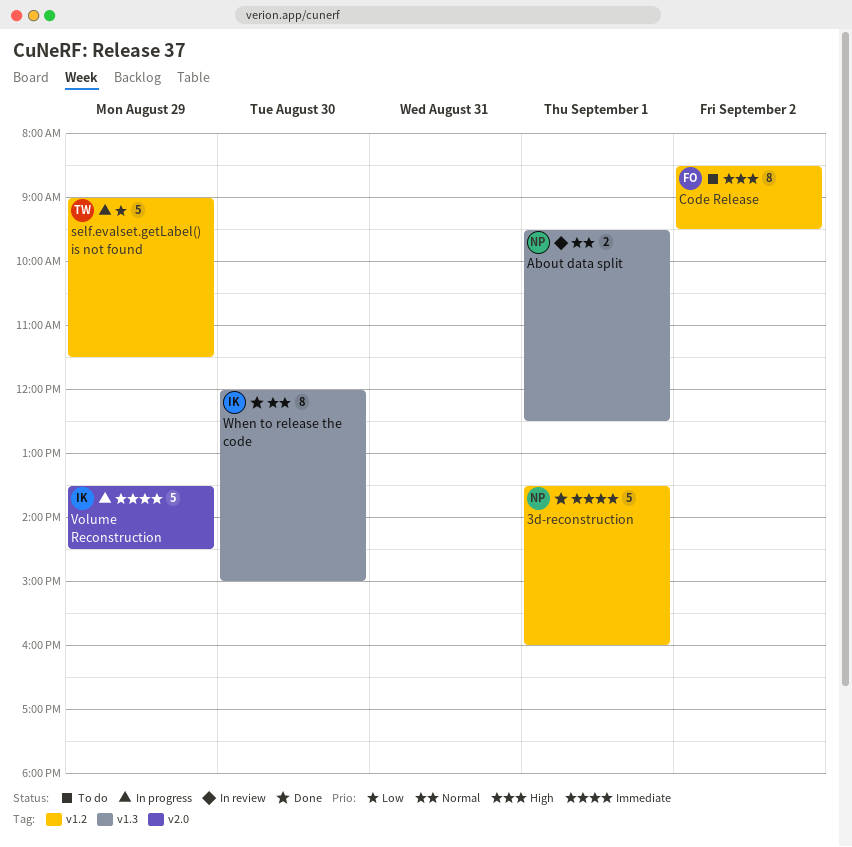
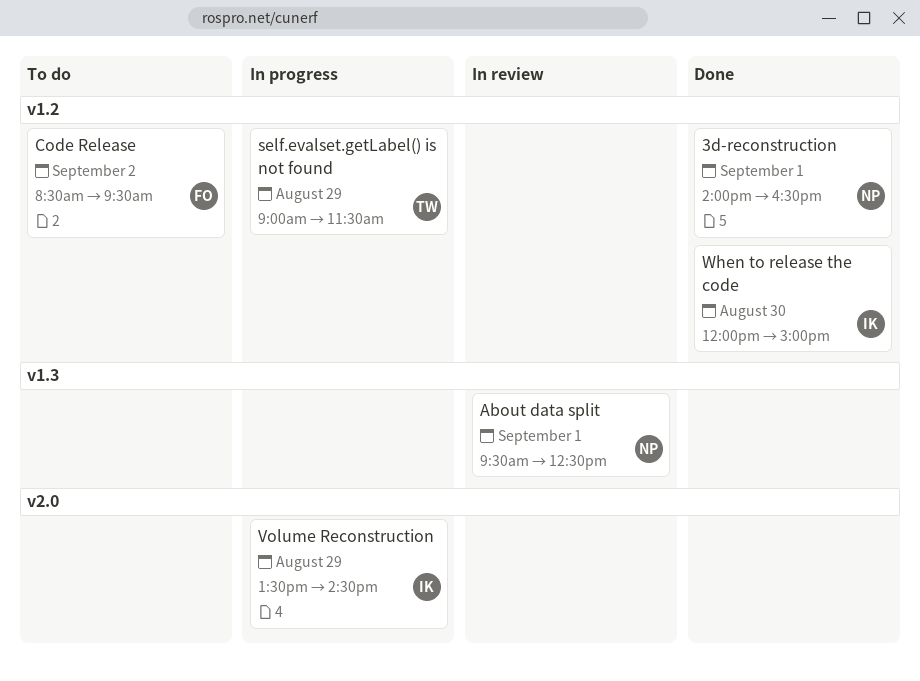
3d-reconstruction, begins: 13:30 -> 14:00
3d-reconstruction, ends: 16:00 -> 16:30
When to release the code, label: v1.3 -> v1.2

